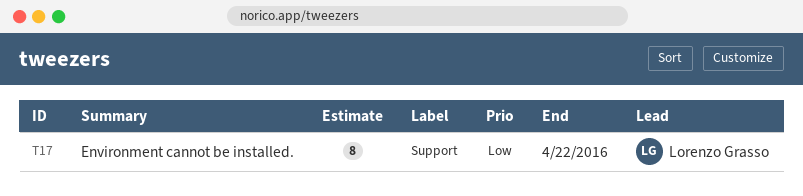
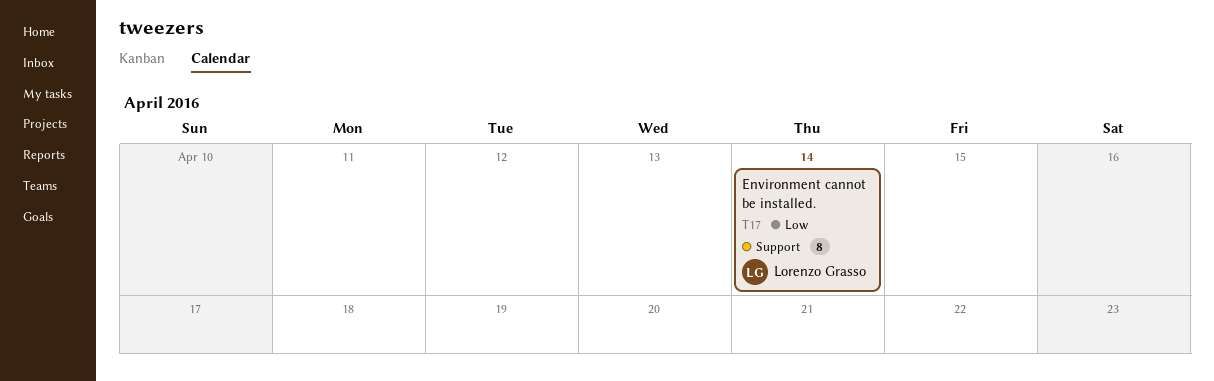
T17, due: Apr 22 -> Apr 14

